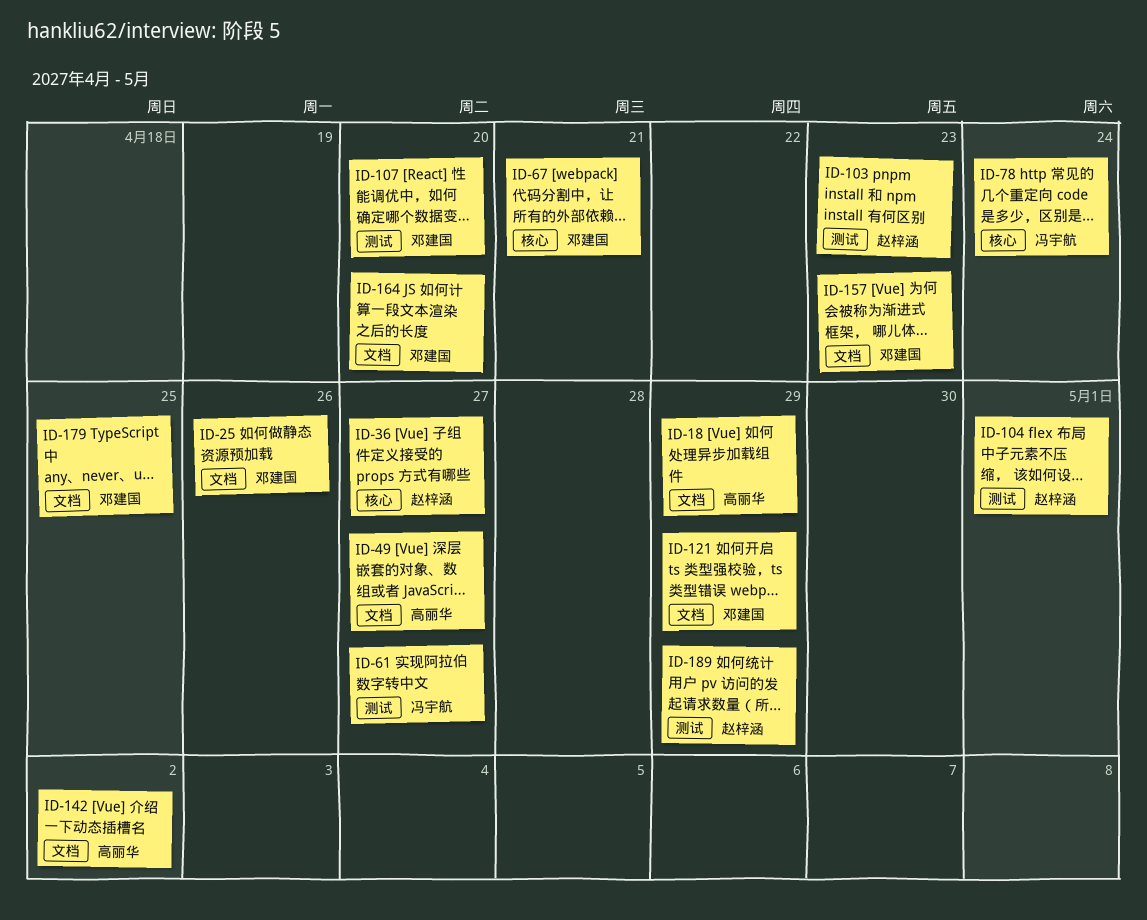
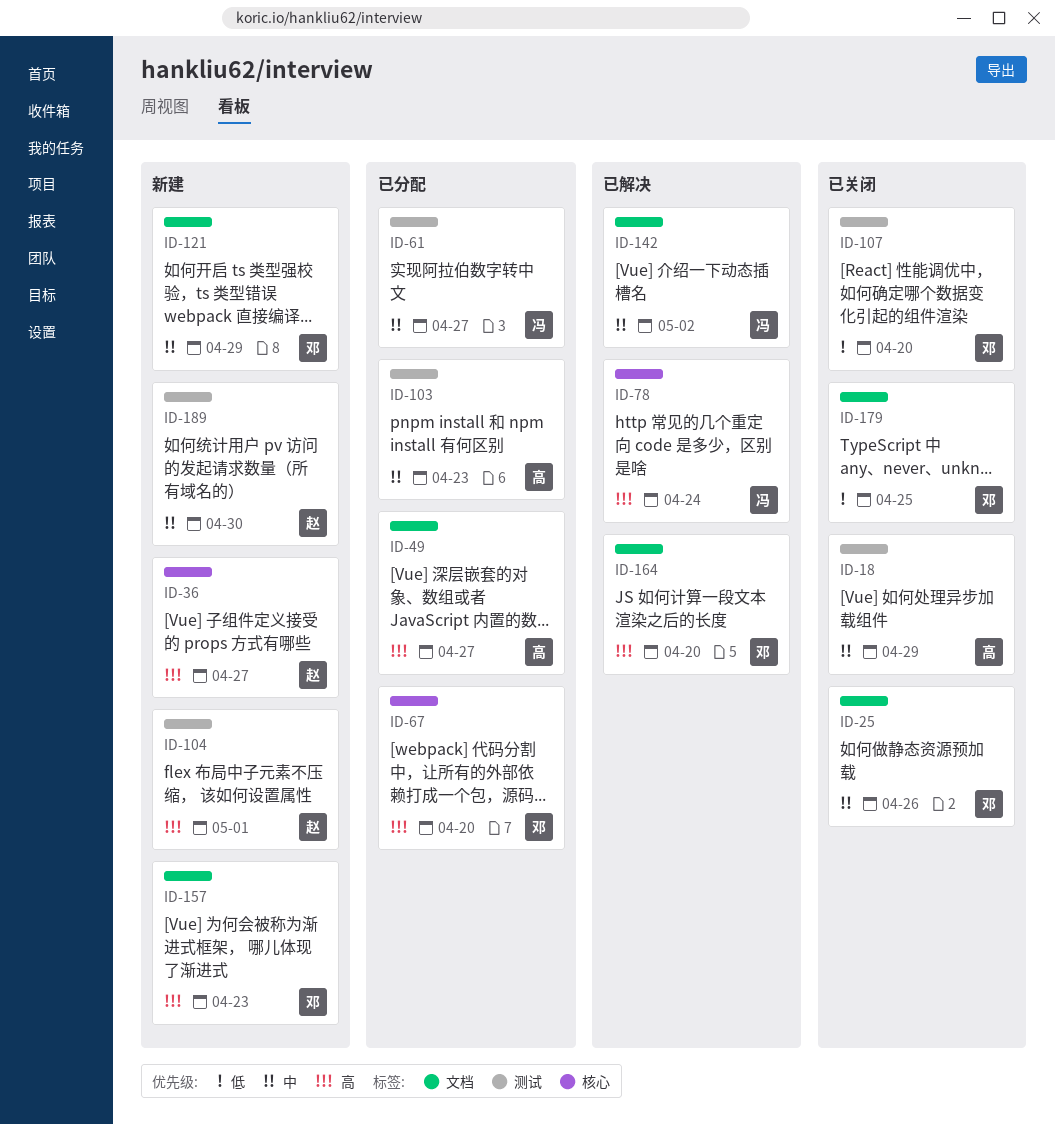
ID-18, label: 文档 -> 测试
ID-67, due: Apr 21 -> Apr 20
ID-103, owner: 赵梓涵 -> 高丽华
ID-142, owner: 高丽华 -> 冯宇航
ID-189, due: Apr 29 -> Apr 30

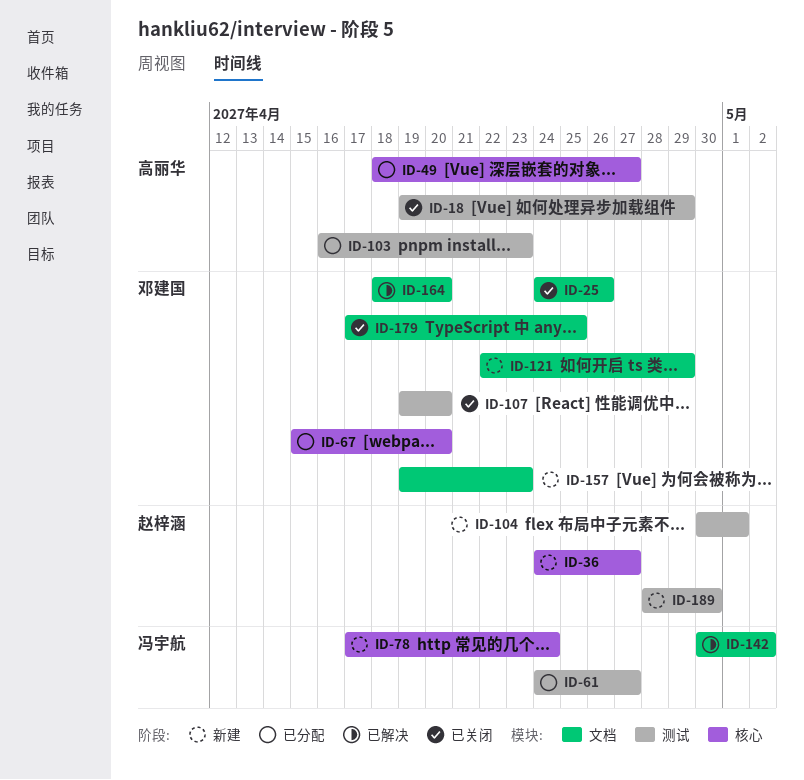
ID-49, label: 文档 -> 核心
ID-78, status: 已解决 -> 新建

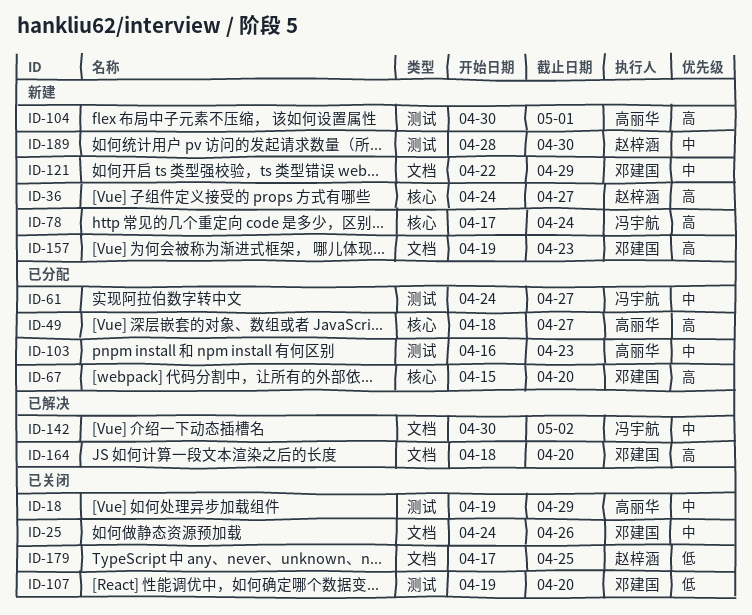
ID-104, owner: 赵梓涵 -> 高丽华
ID-179, owner: 邓建国 -> 赵梓涵

